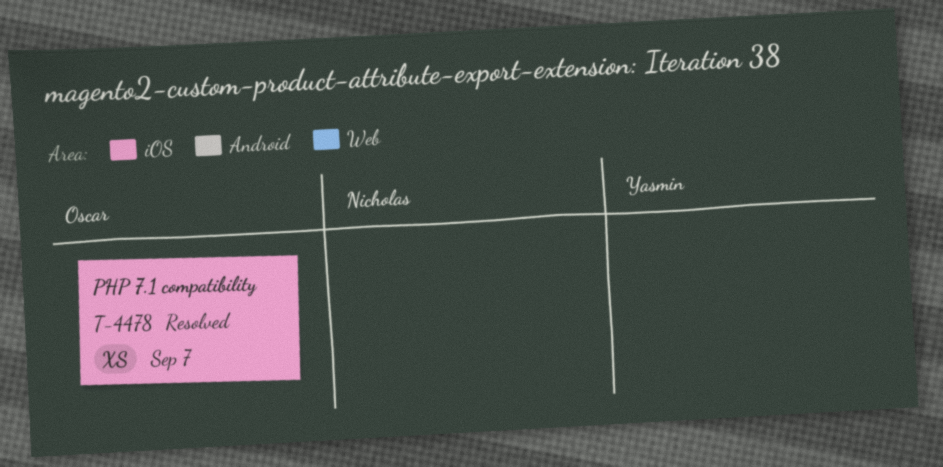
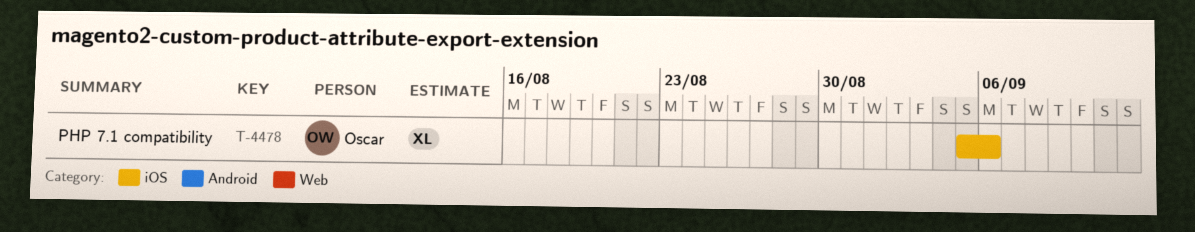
T-4478, estimate: XS -> XL
T-4478, due: Sep 7 -> Sep 6

